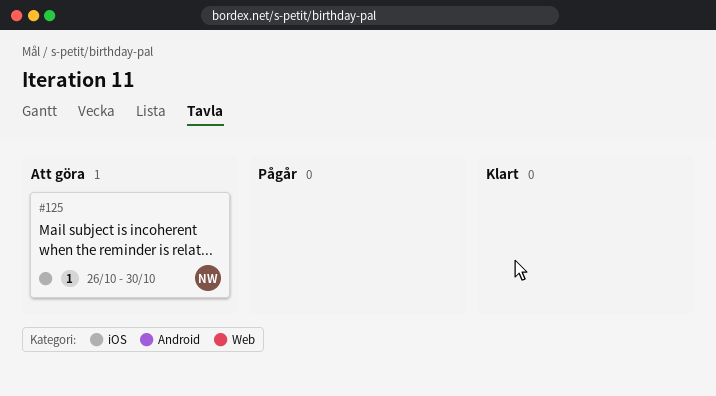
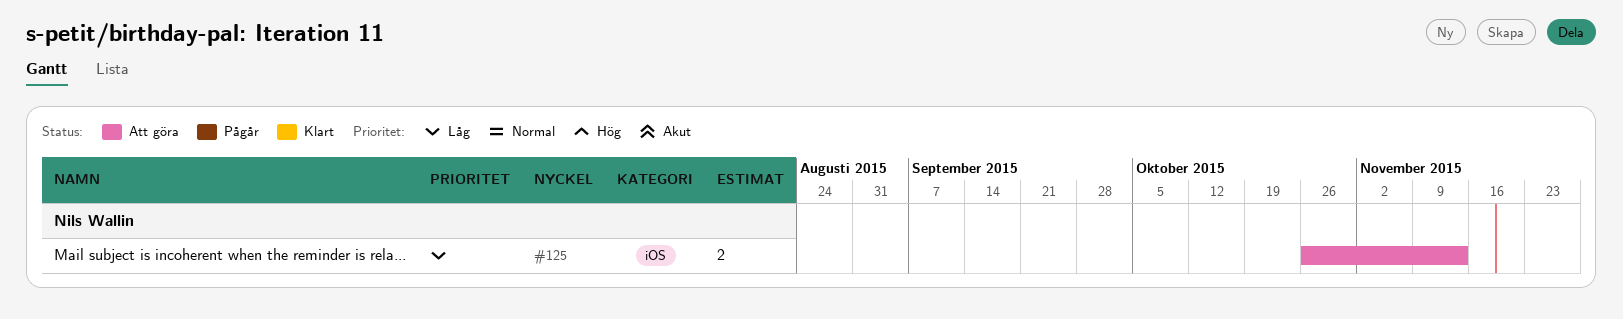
#125, estimate: 1 -> 2
#125, due: Oct 30 -> Nov 13

